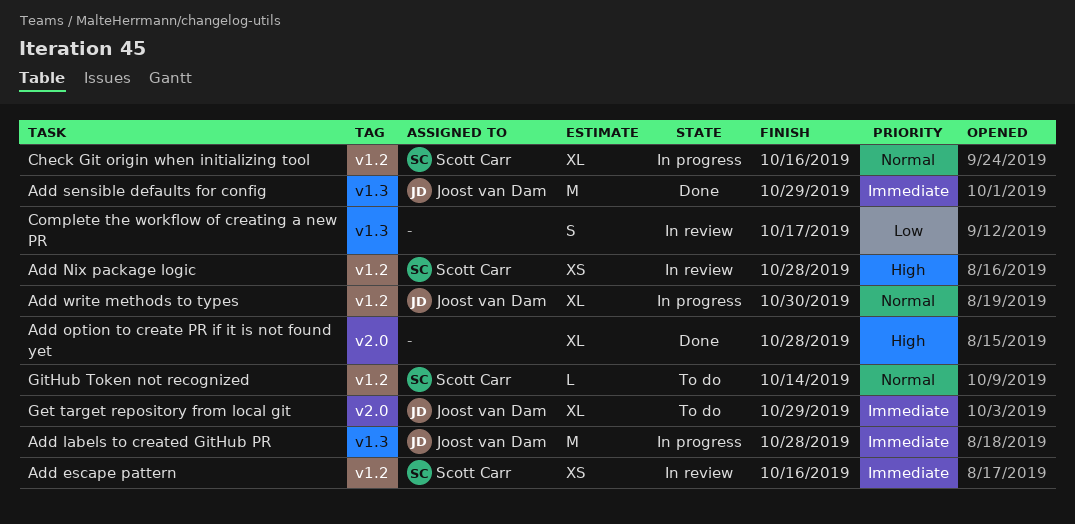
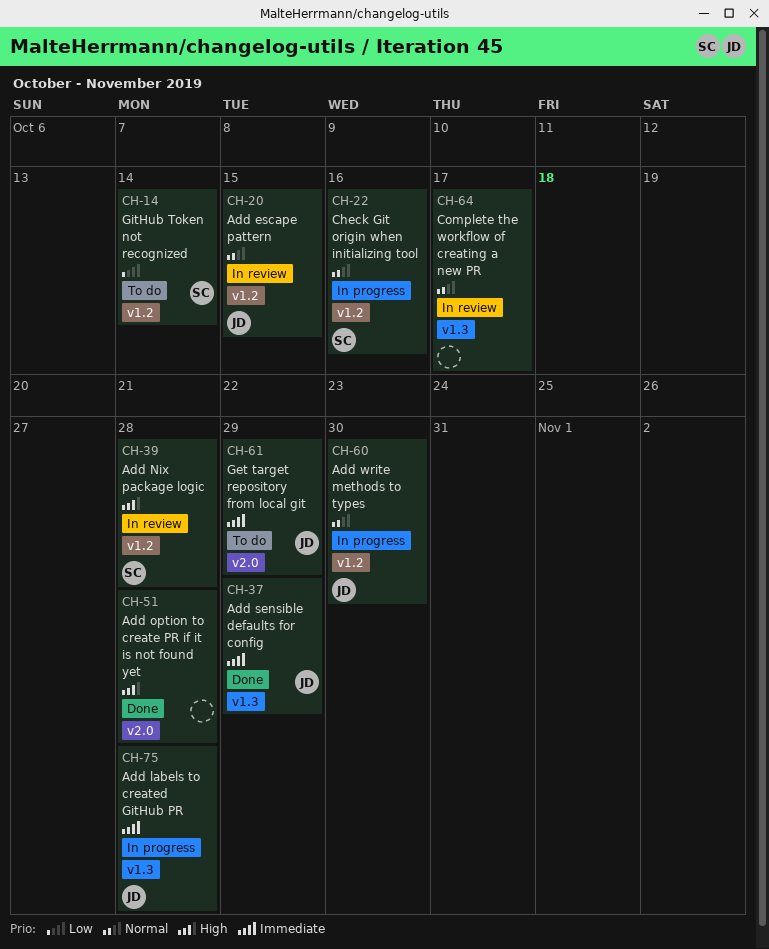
Add escape pattern, owner: Scott Carr -> Joost van Dam
Add escape pattern, priority: Immediate -> Normal
Add escape pattern, due: Oct 16 -> Oct 15
Complete the workflow of creating a new PR, priority: Low -> Normal
GitHub Token not recognized, priority: Normal -> Low

